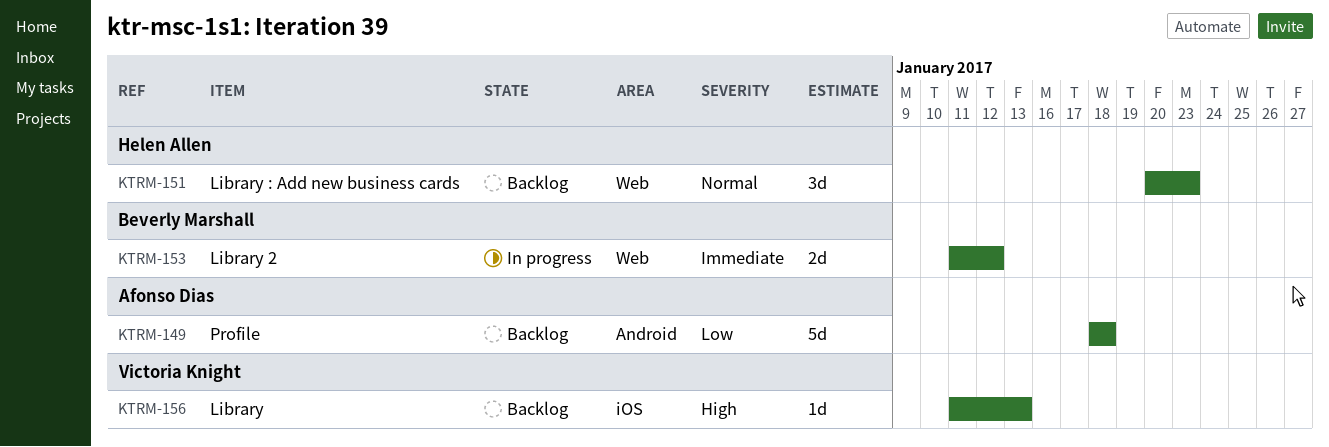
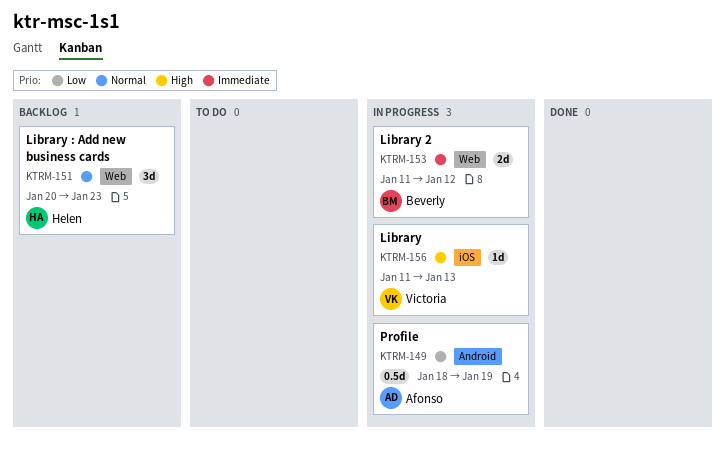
KTRM-149, status: Backlog -> In progress
KTRM-149, estimate: 5d -> 0.5d
KTRM-149, due: Jan 18 -> Jan 19
KTRM-156, status: Backlog -> In progress

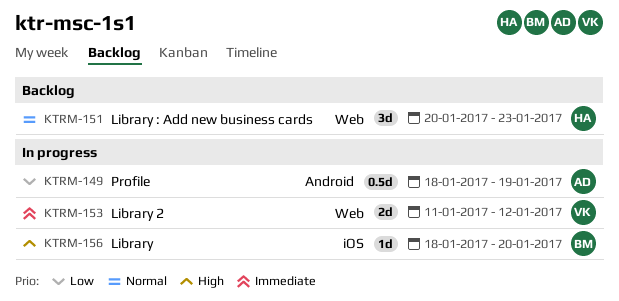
KTRM-153, owner: Beverly -> Victoria
KTRM-156, owner: Victoria -> Beverly
KTRM-156, start: Jan 11 -> Jan 18
KTRM-156, due: Jan 13 -> Jan 20

